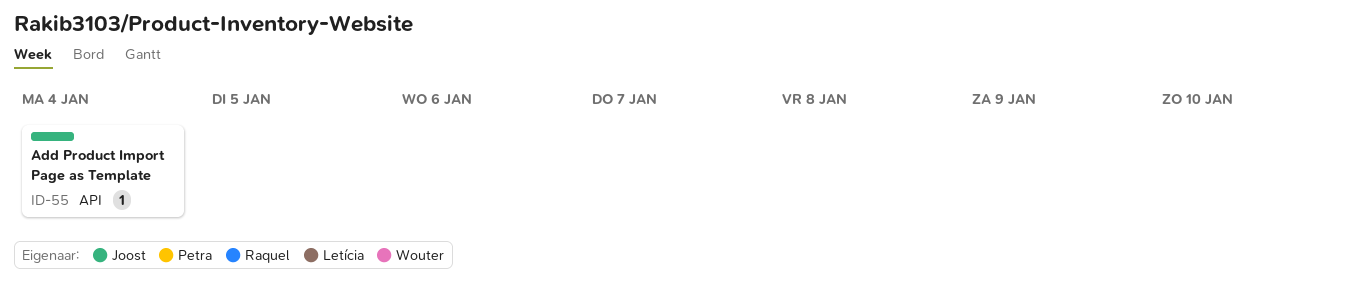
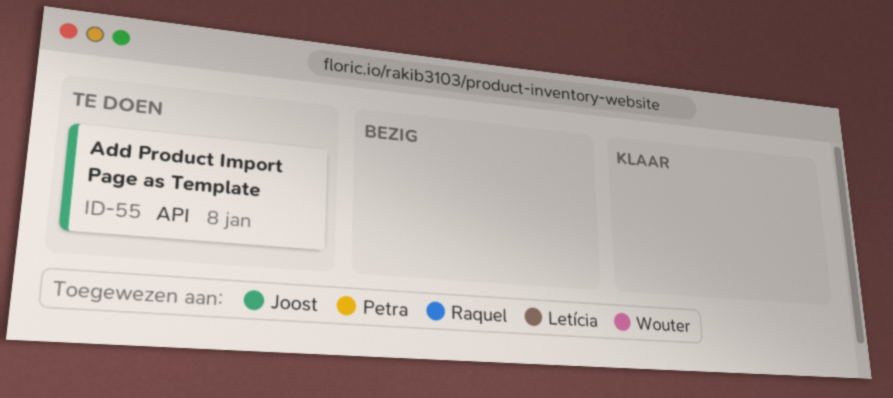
ID-55, due: Jan 4 -> Jan 8

